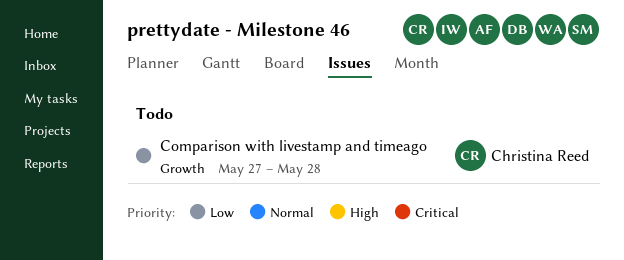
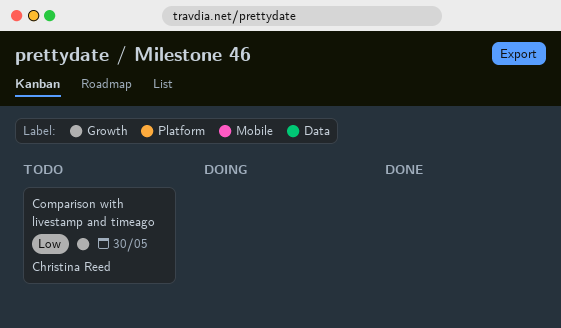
Comparison with livestamp and timeago, due: May 28 -> May 30

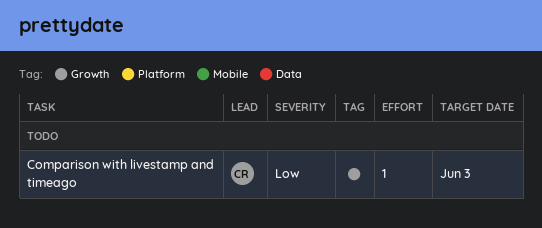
Comparison with livestamp and timeago, due: May 30 -> Jun 3

